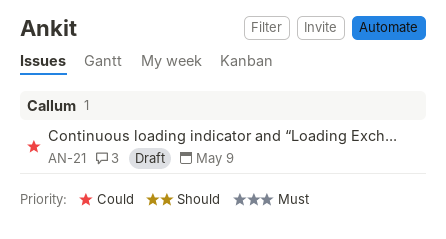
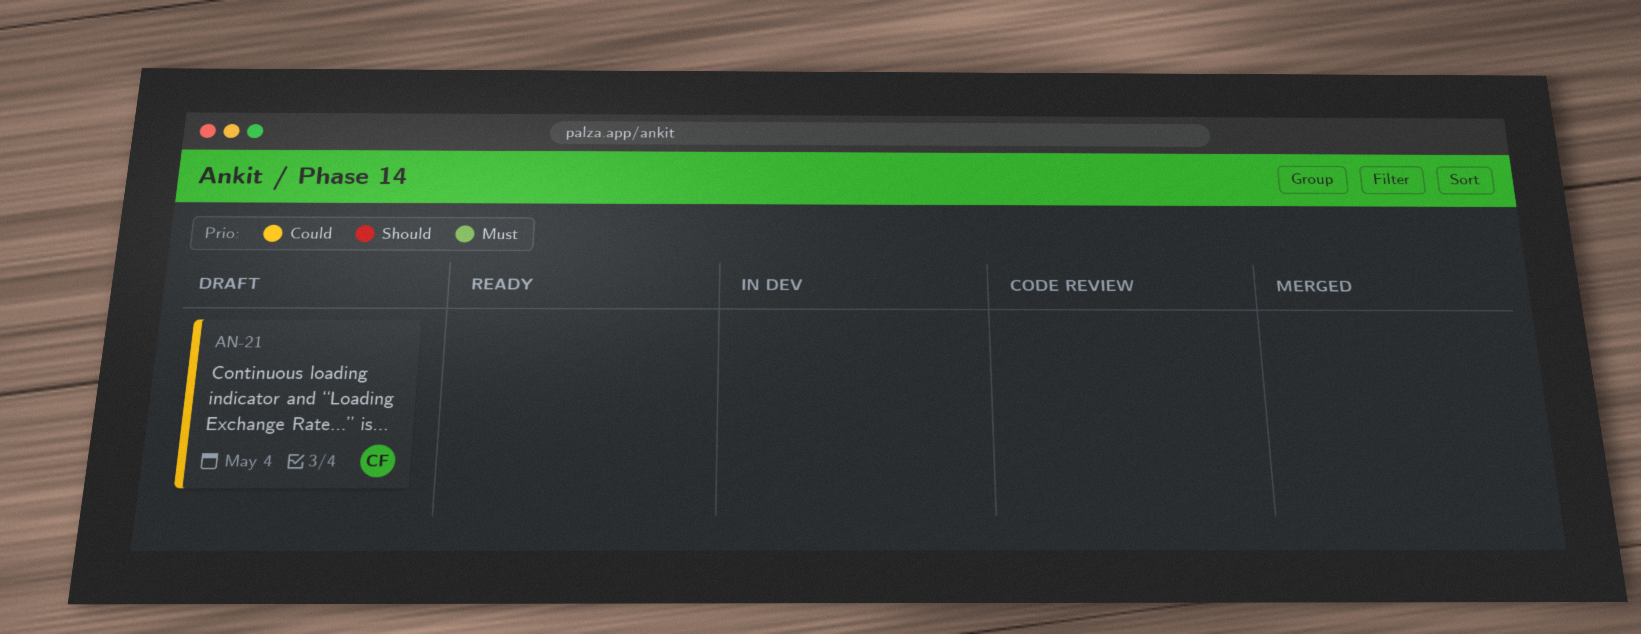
AN-21, due: May 9 -> May 4

